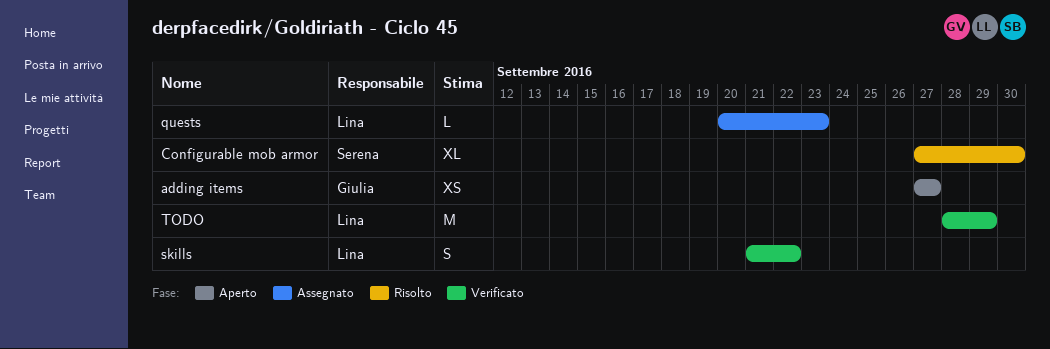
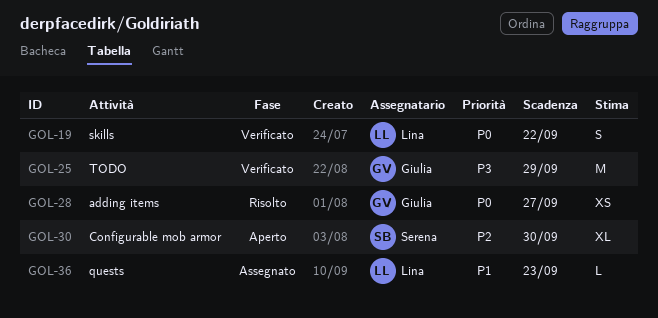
adding items, status: Aperto -> Risolto
Configurable mob armor, status: Risolto -> Aperto
TODO, owner: Lina -> Giulia

